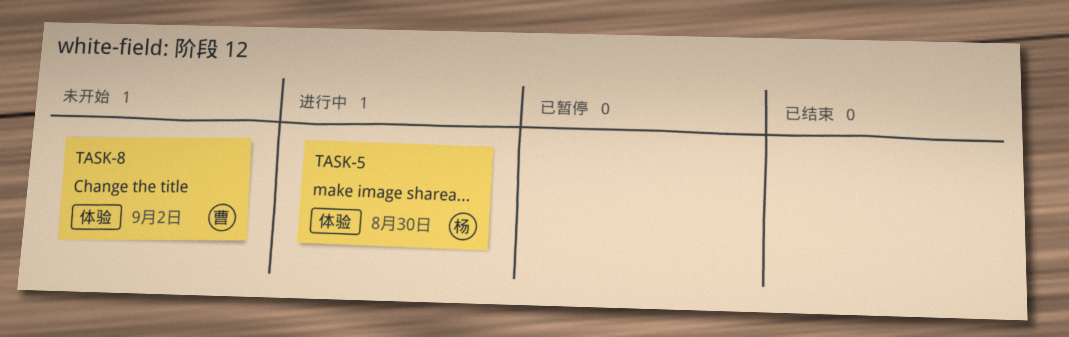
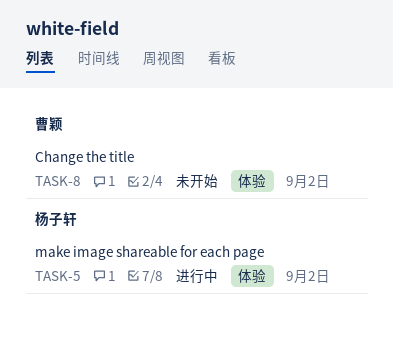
TASK-5, due: Aug 30 -> Sep 2

